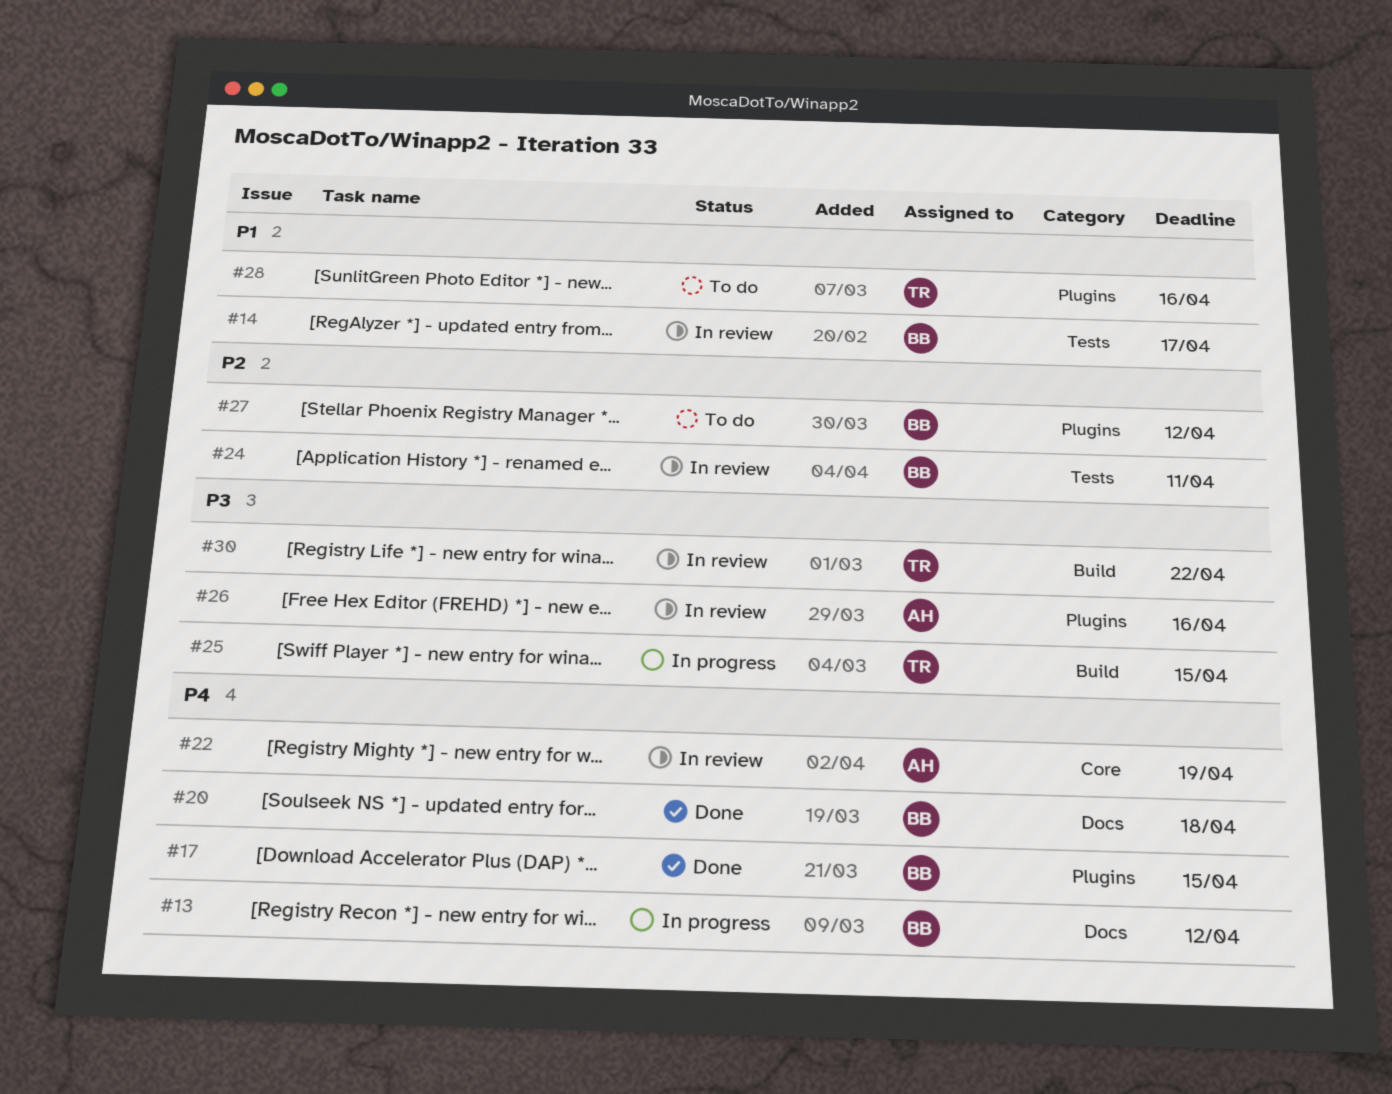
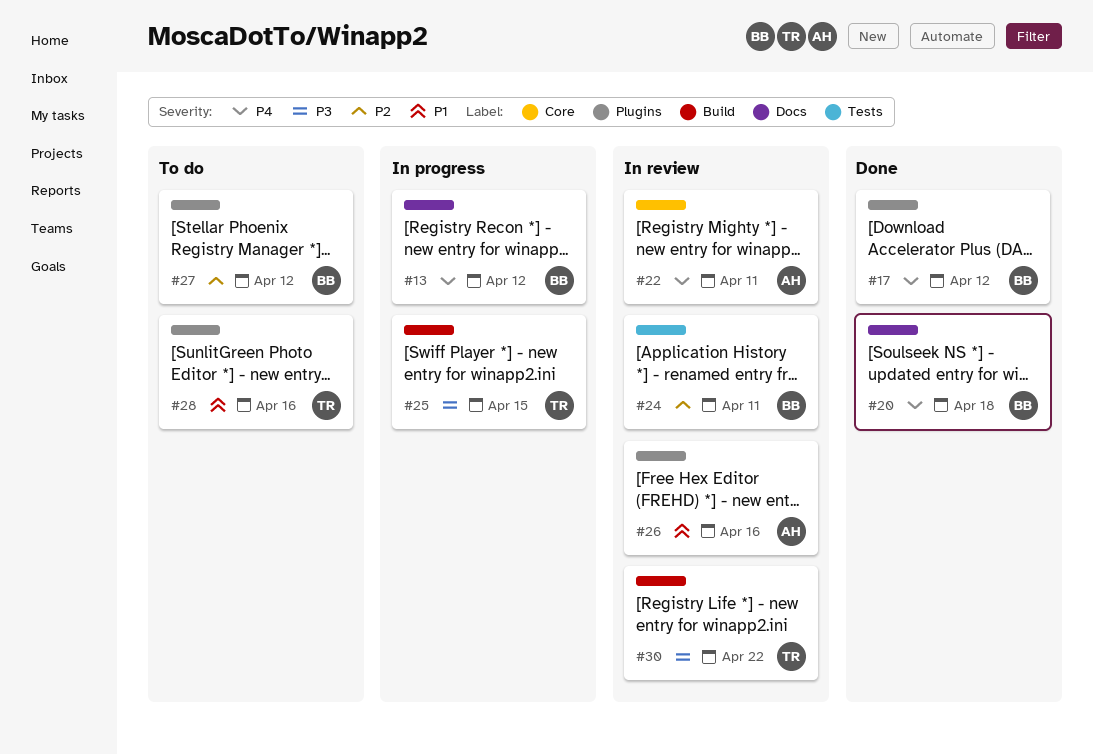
#14: present -> none
#17, due: Apr 15 -> Apr 12
#22, due: Apr 19 -> Apr 11
#26, priority: P3 -> P1

